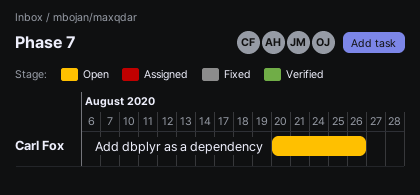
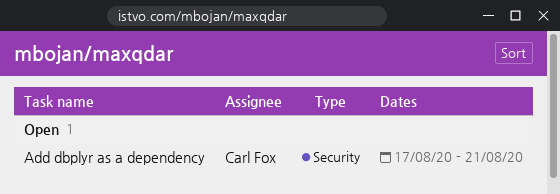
Add dbplyr as a dependency, start: Aug 20 -> Aug 17
Add dbplyr as a dependency, due: Aug 26 -> Aug 21

